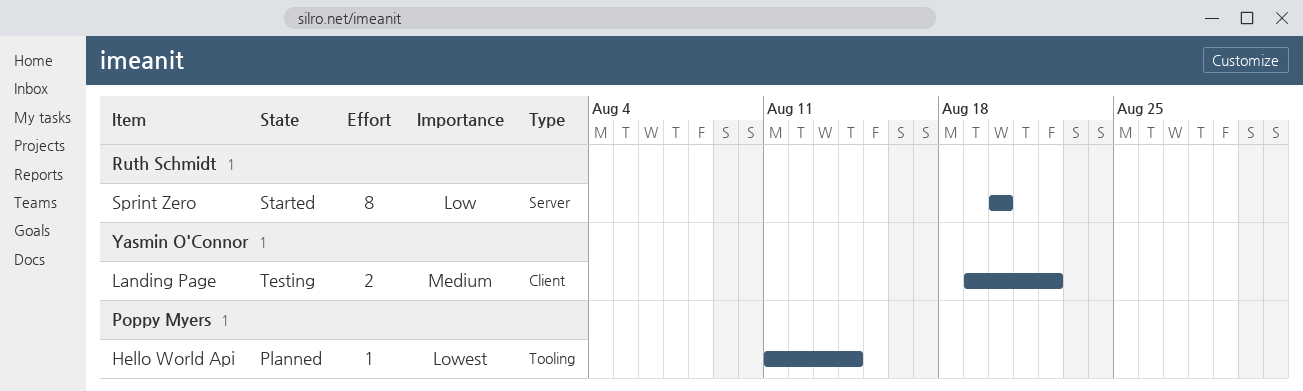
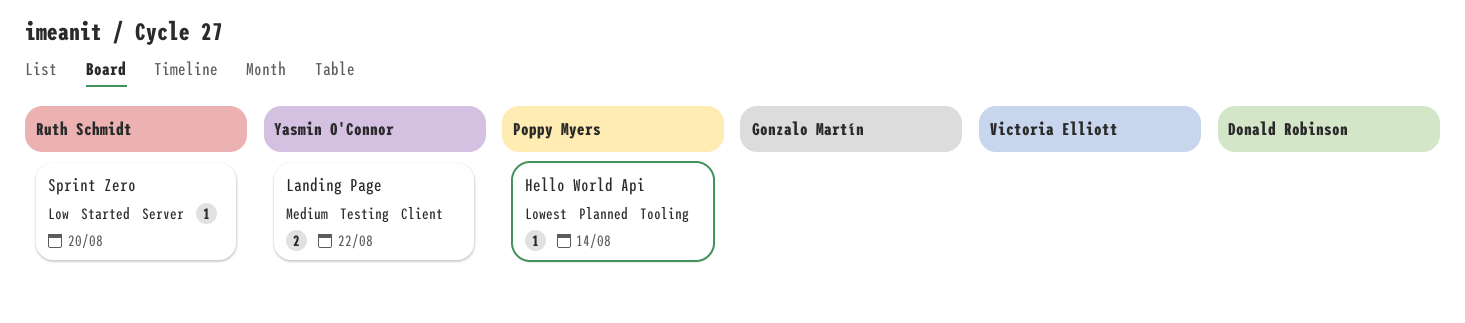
Sprint Zero, estimate: 8 -> 1

